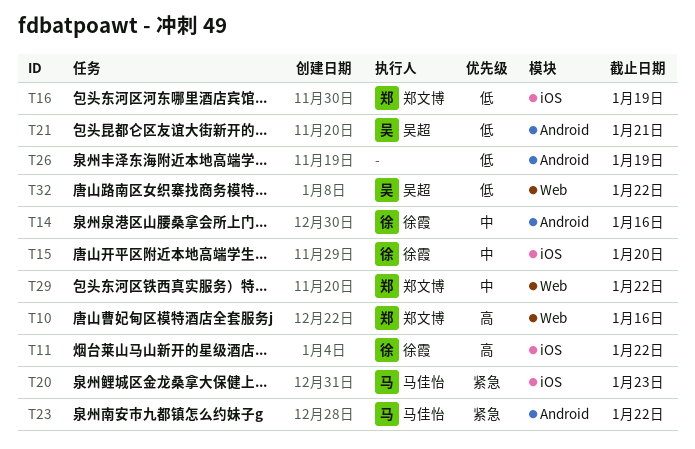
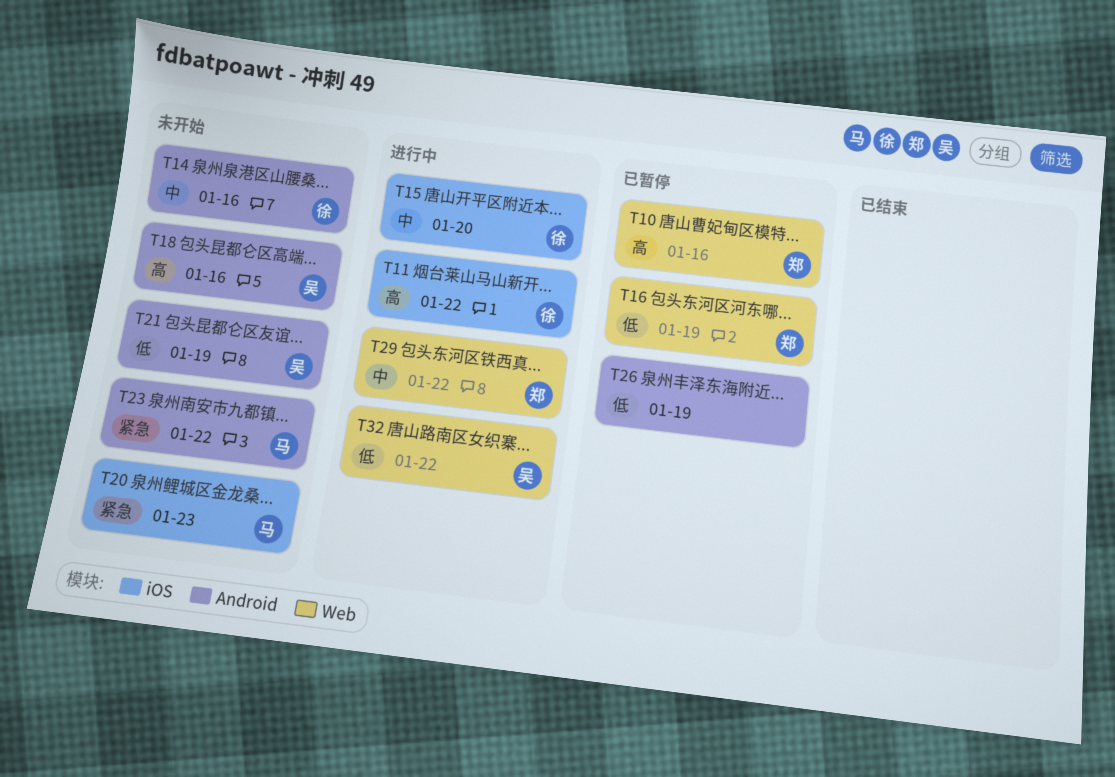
T16, label: iOS -> Web
T18: none -> present
T21, due: Jan 21 -> Jan 19

